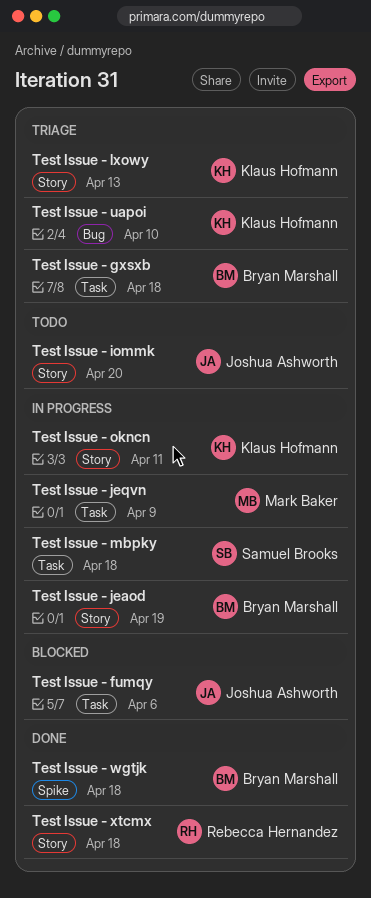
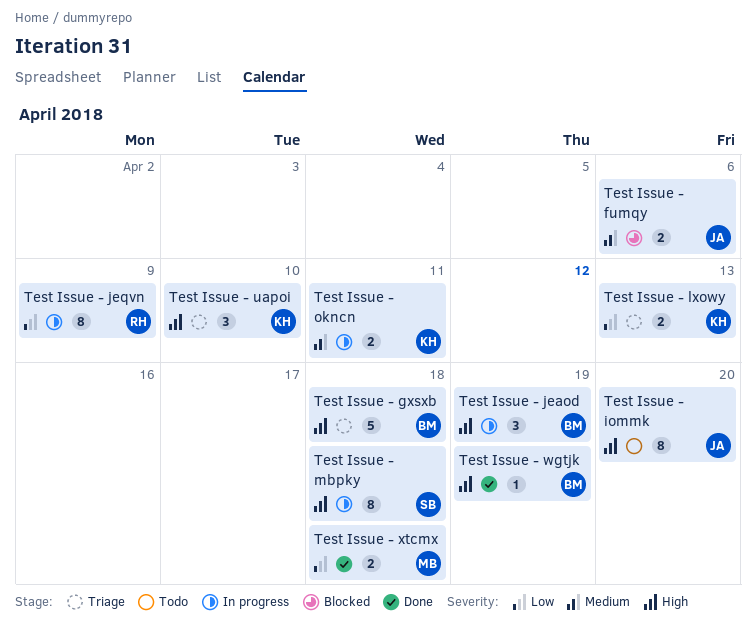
Test Issue - jeqvn, owner: Mark Baker -> Rebecca Hernandez
Test Issue - wgtjk, due: Apr 18 -> Apr 19
Test Issue - xtcmx, owner: Rebecca Hernandez -> Mark Baker

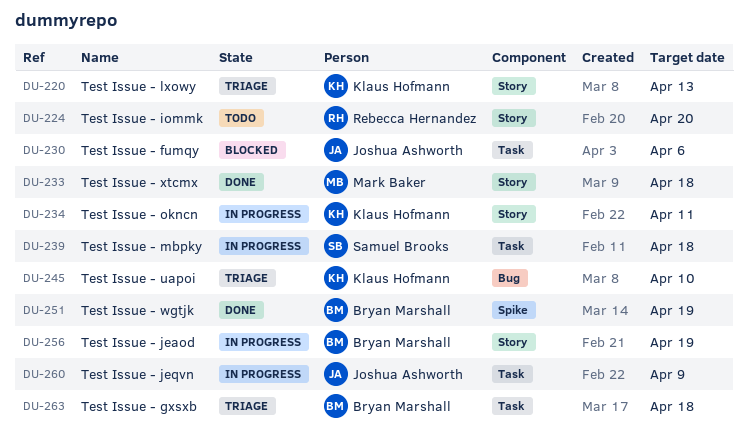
Test Issue - iommk, owner: Joshua Ashworth -> Rebecca Hernandez
Test Issue - jeqvn, owner: Rebecca Hernandez -> Joshua Ashworth

